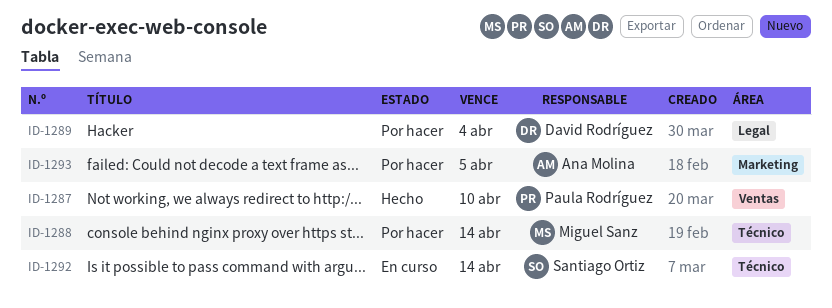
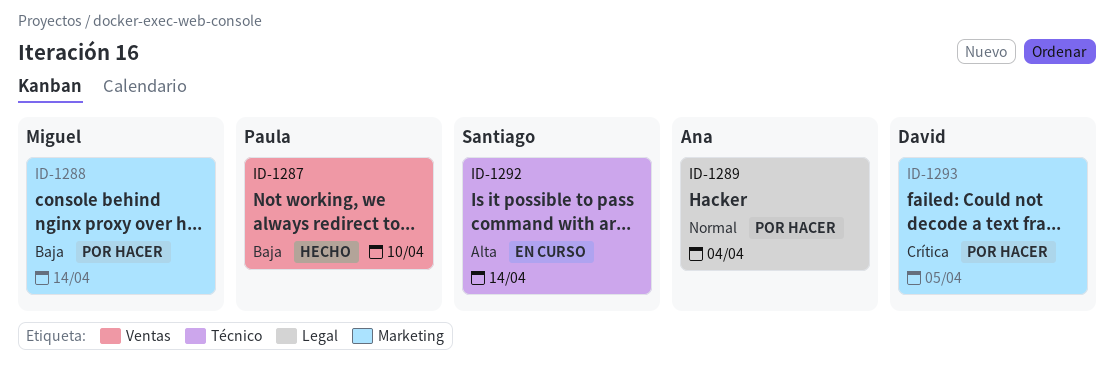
ID-1288, label: Técnico -> Marketing
ID-1289, owner: David Rodríguez -> Ana Molina
ID-1293, owner: Ana Molina -> David Rodríguez

